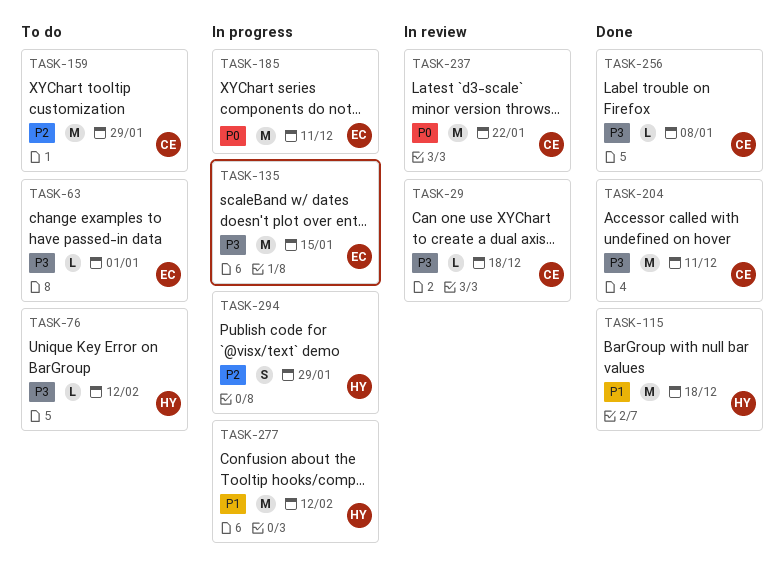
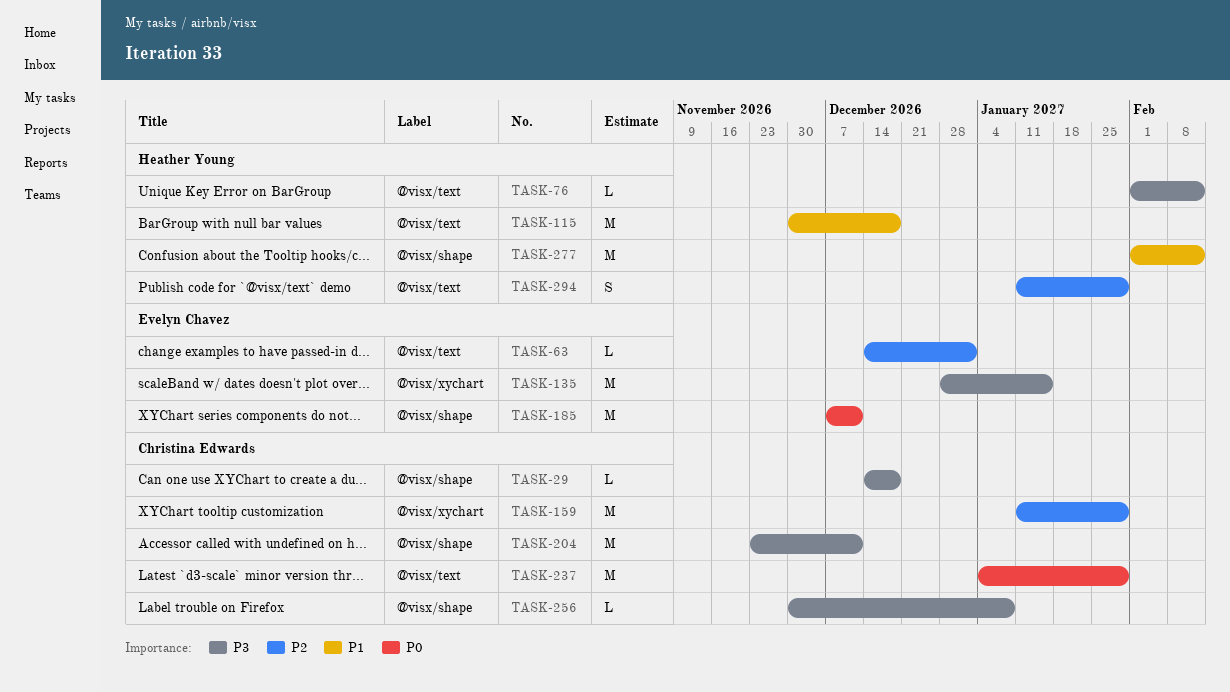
TASK-63, priority: P3 -> P2
TASK-237, due: Jan 22 -> Jan 29

